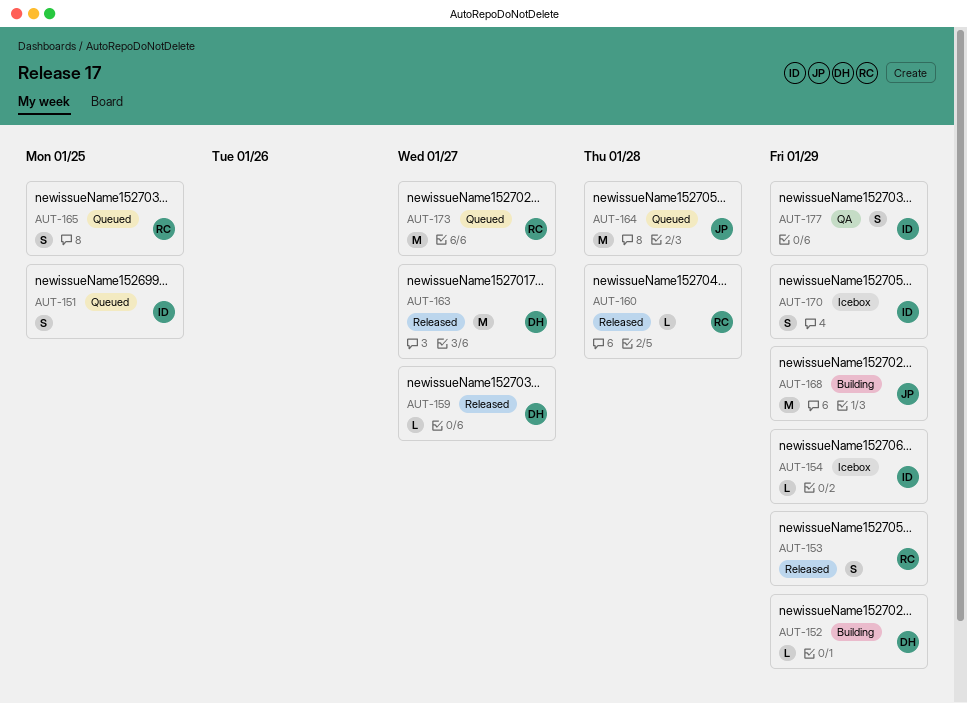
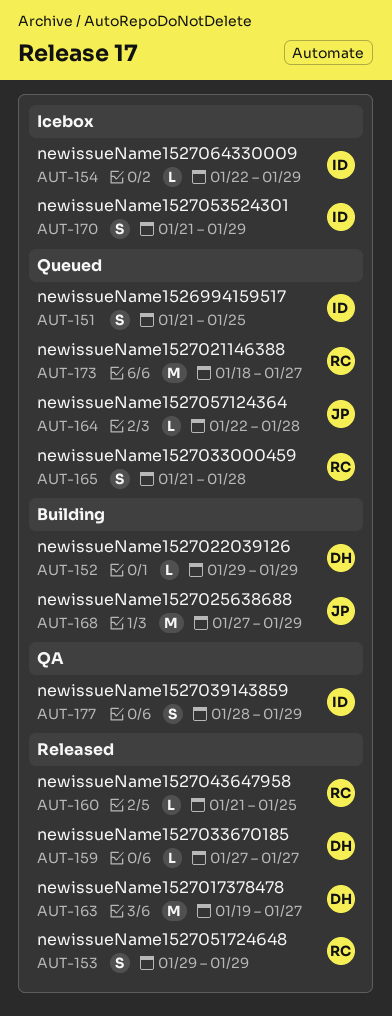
AUT-160, due: Jan 28 -> Jan 25
AUT-164, estimate: M -> L
AUT-165, due: Jan 25 -> Jan 28

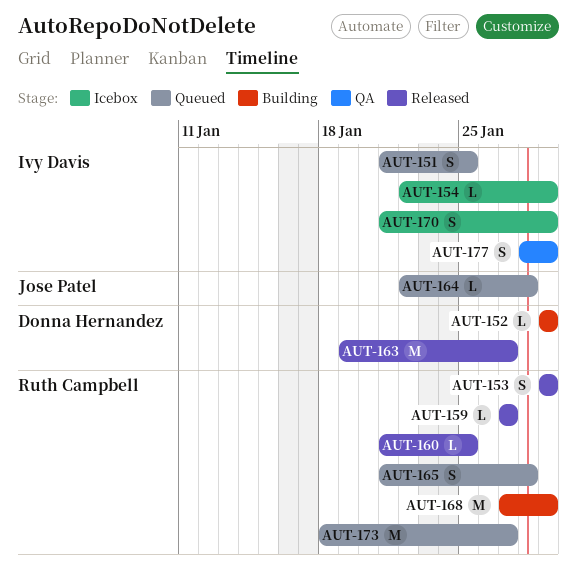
AUT-159, owner: Donna Hernandez -> Ruth Campbell
AUT-168, owner: Jose Patel -> Ruth Campbell

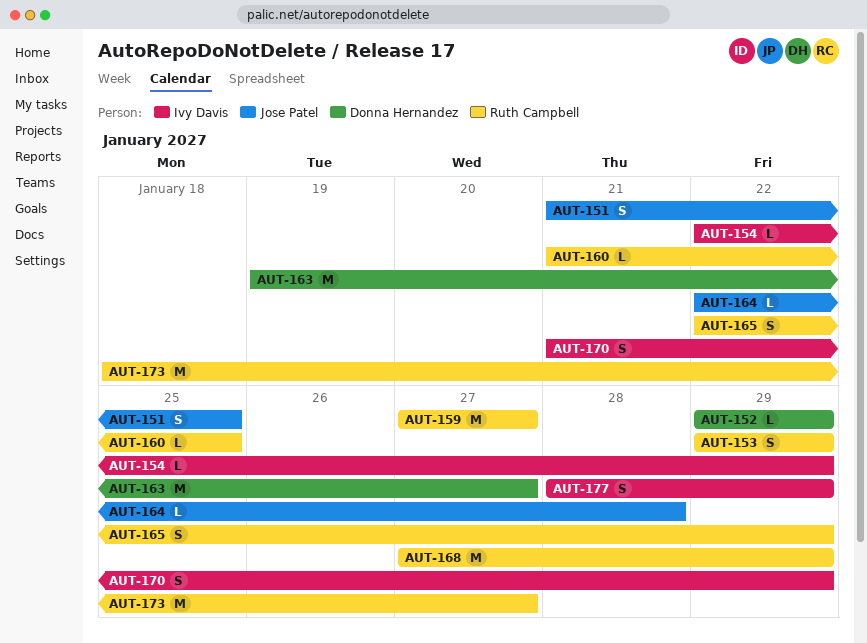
AUT-151, owner: Ivy Davis -> Jose Patel
AUT-159, estimate: L -> M
AUT-165, start: Jan 21 -> Jan 22
AUT-165, due: Jan 28 -> Jan 29

